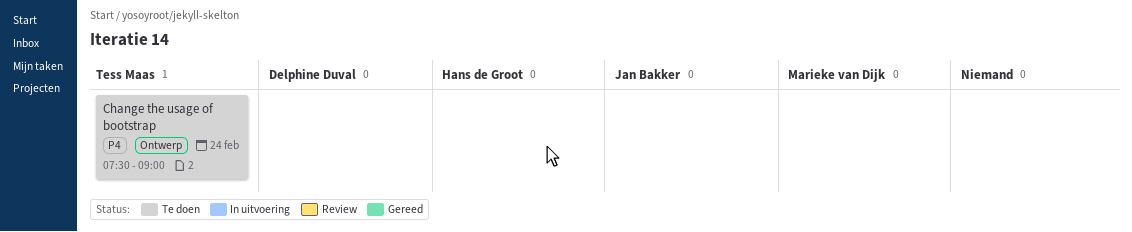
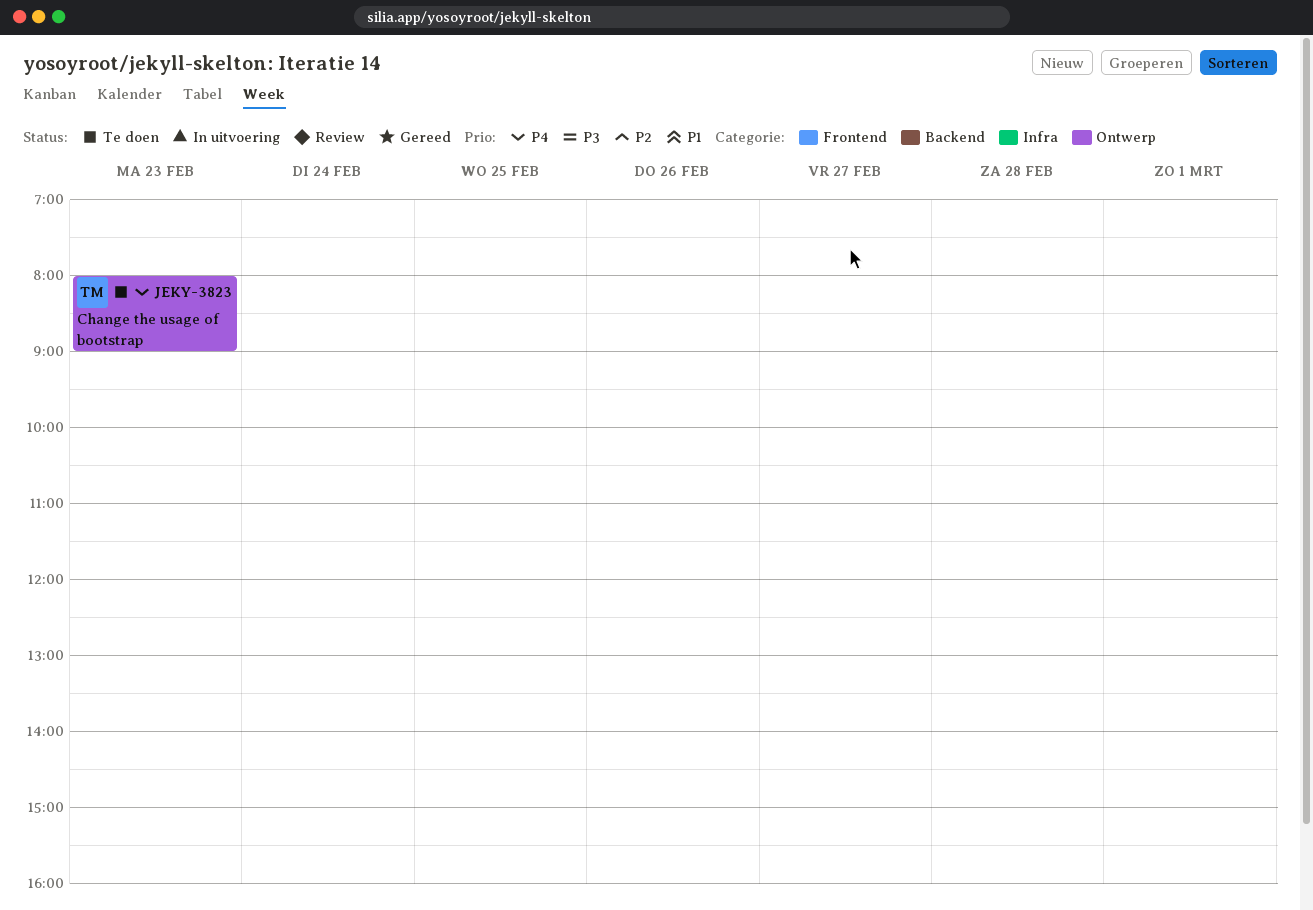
Change the usage of bootstrap, day: Feb 24 -> Feb 23
Change the usage of bootstrap, begins: 07:30 -> 08:00

